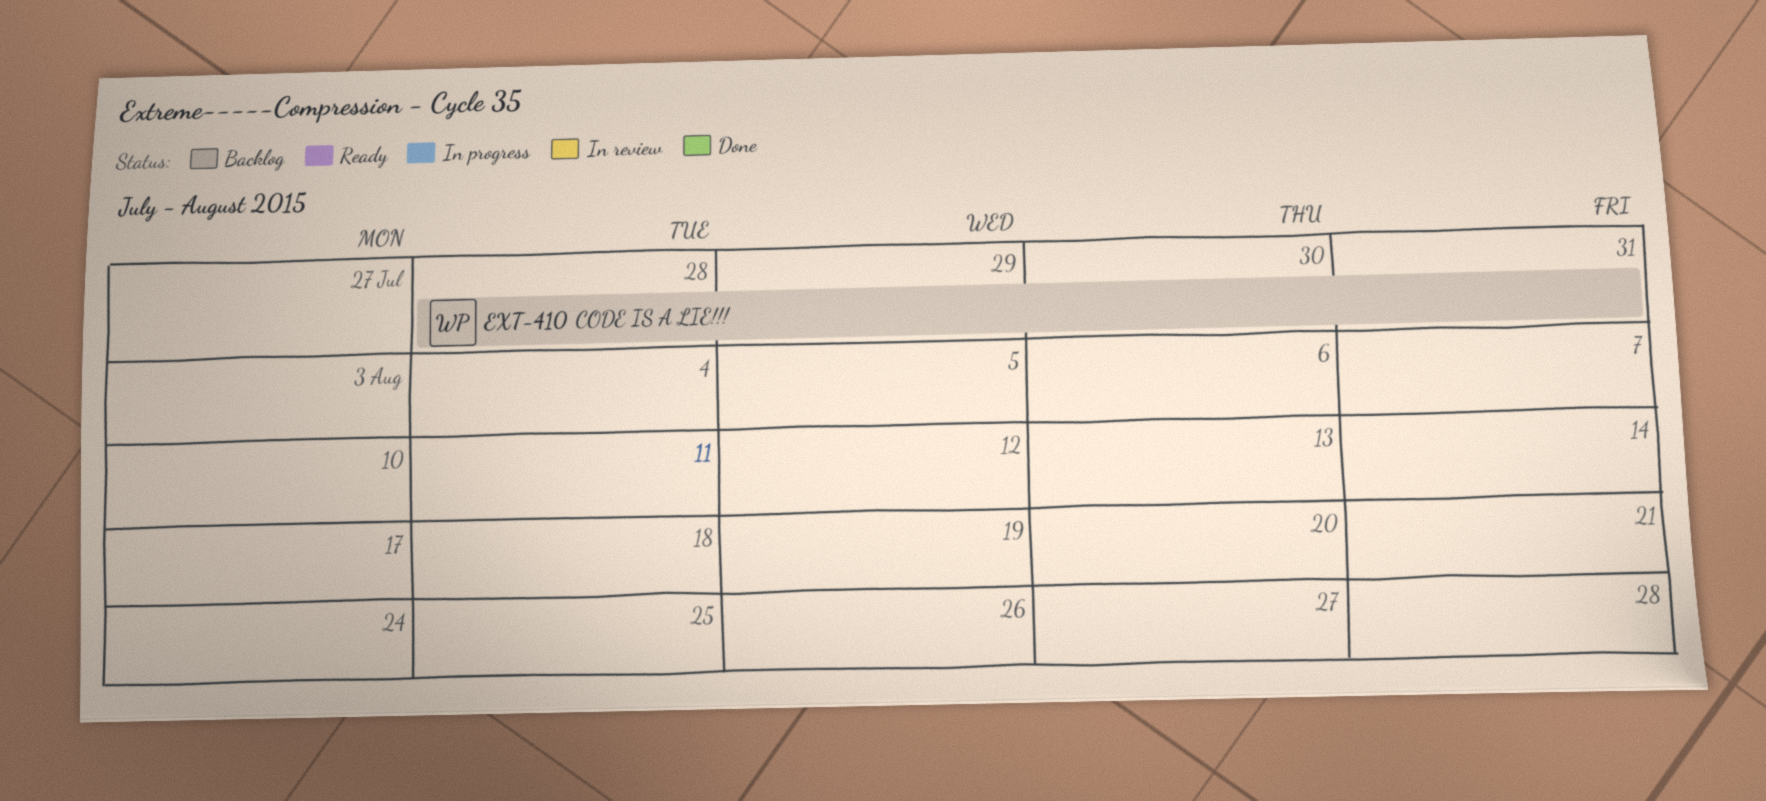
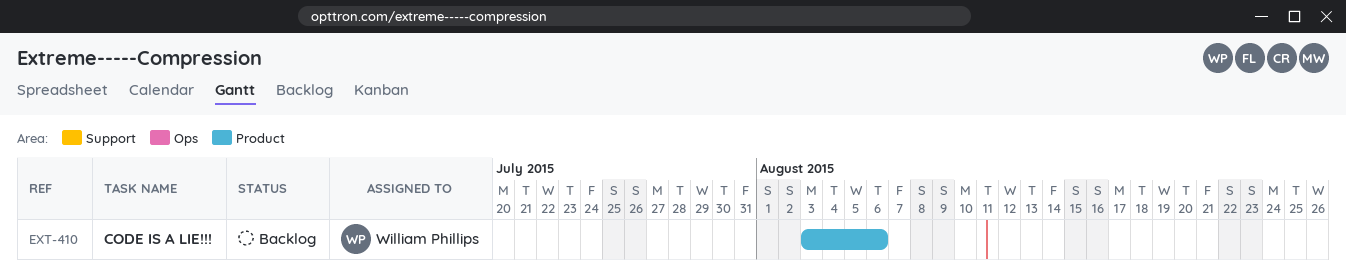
EXT-410, start: Jul 28 -> Aug 3
EXT-410, due: Jul 31 -> Aug 6

